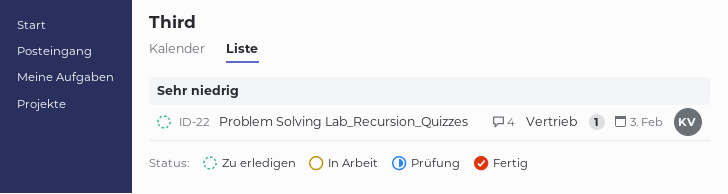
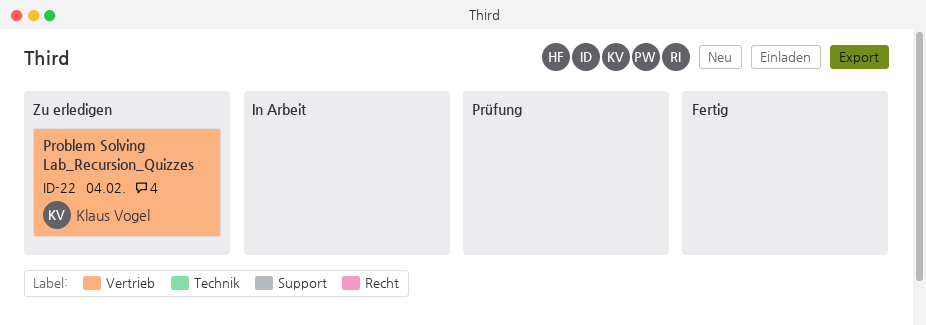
ID-22, due: Feb 3 -> Feb 4

